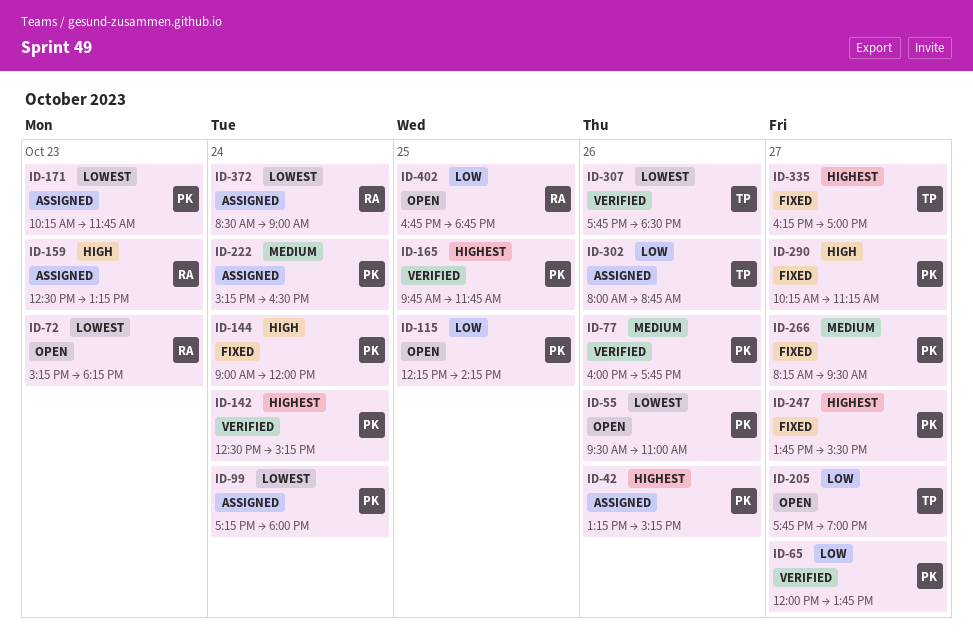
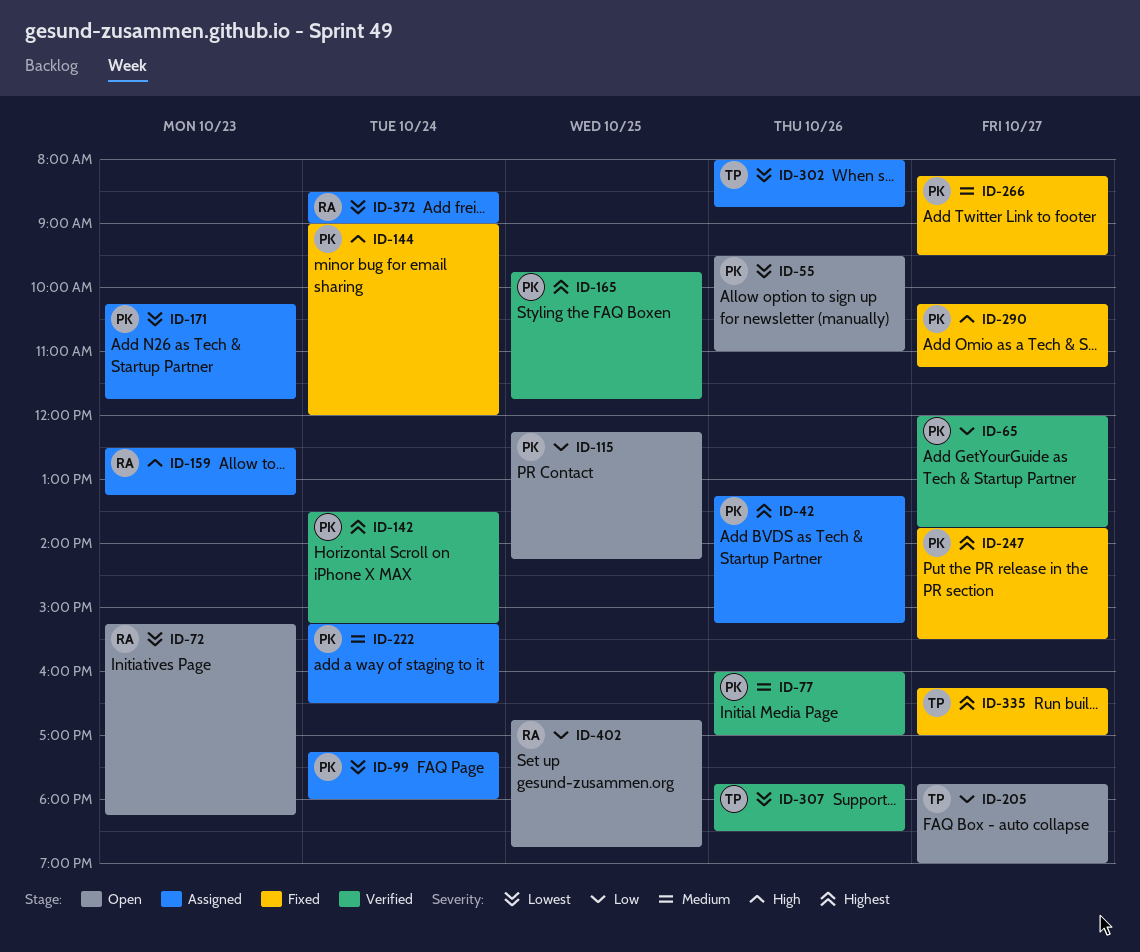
ID-77, ends: 17:45 -> 17:00
ID-142, begins: 12:30 -> 13:30
ID-302, priority: Low -> Lowest

